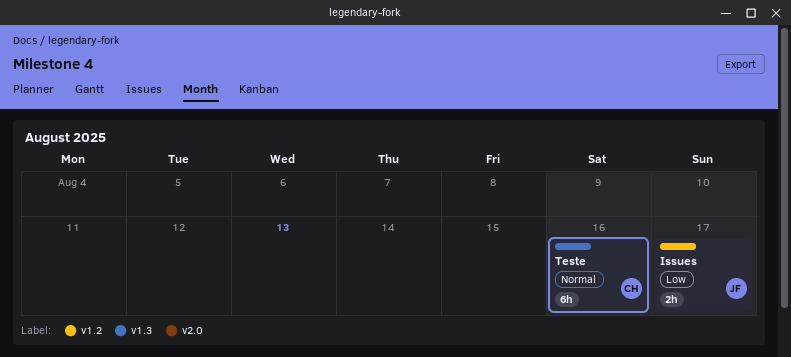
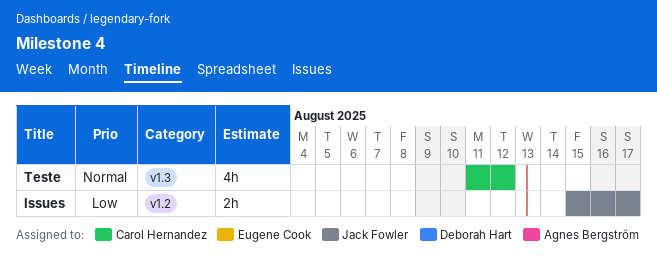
Teste, estimate: 6h -> 4h
Teste, due: Aug 16 -> Aug 12

